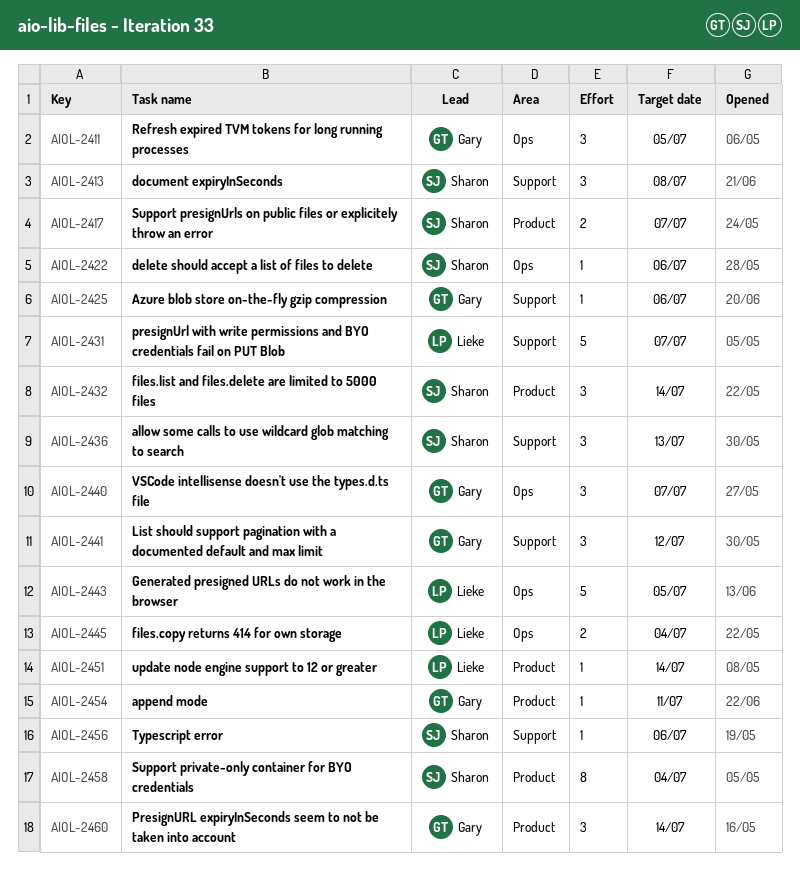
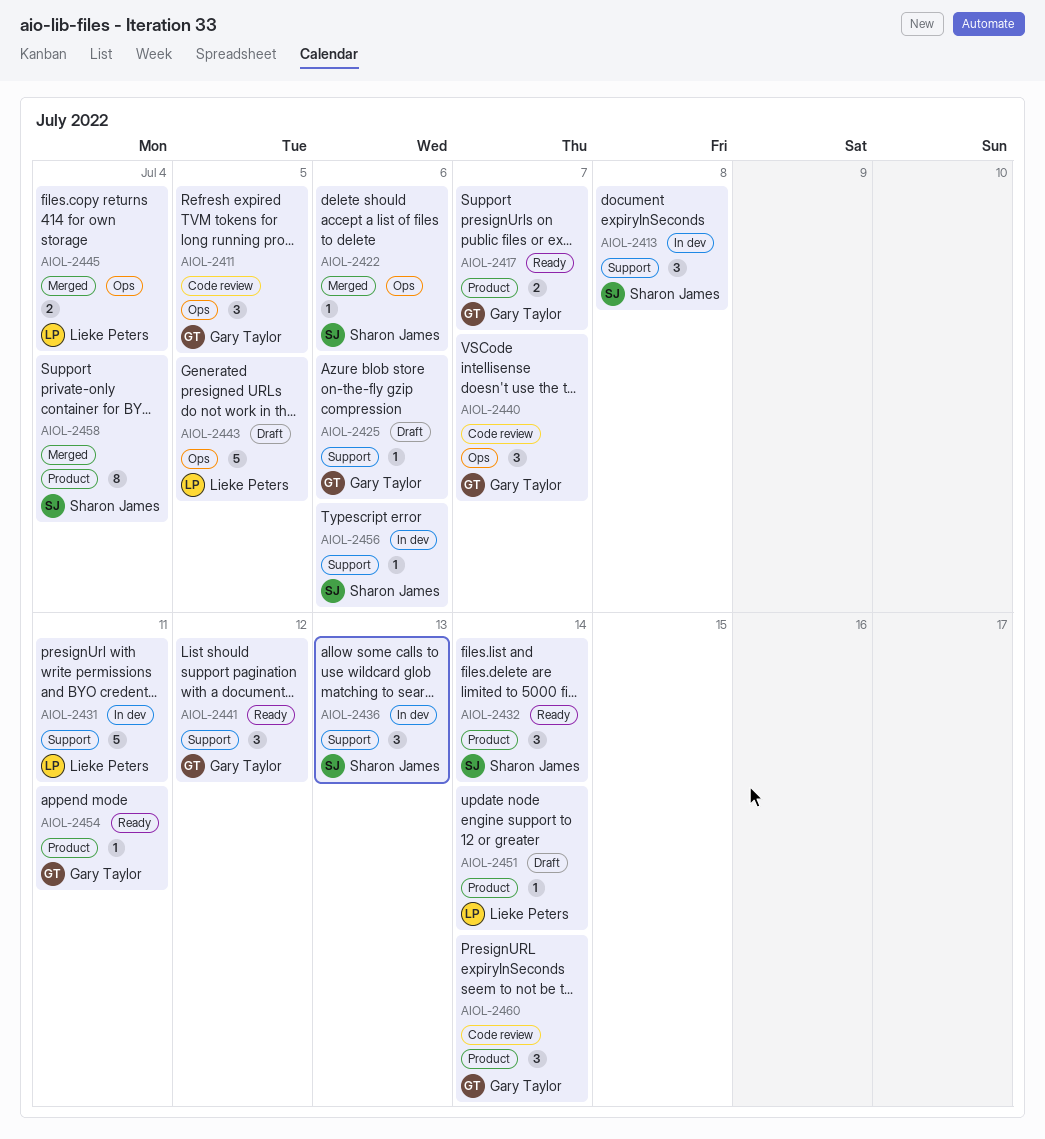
AIOL-2417, owner: Sharon James -> Gary Taylor
AIOL-2431, due: Jul 7 -> Jul 11

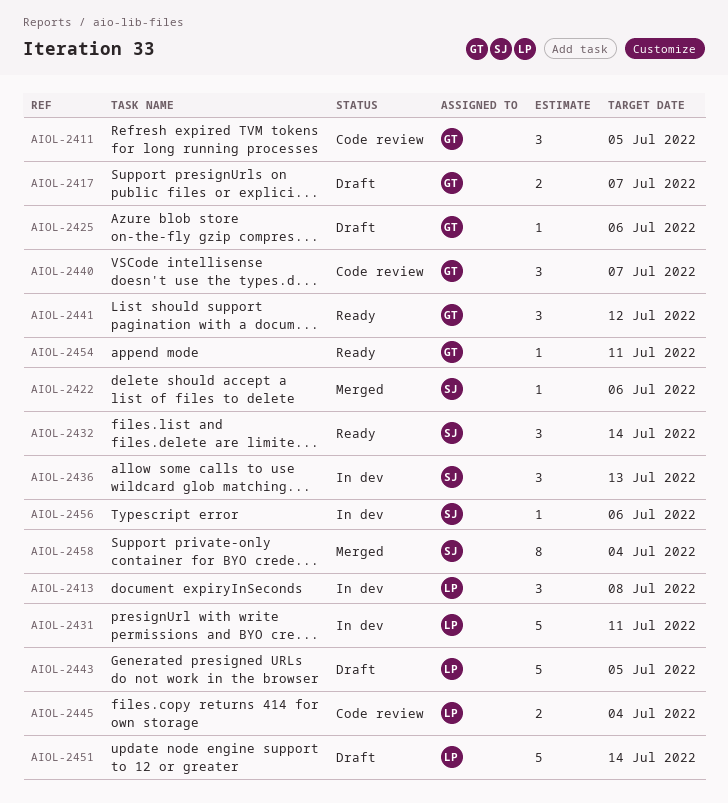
AIOL-2413, owner: Sharon James -> Lieke Peters
AIOL-2417, status: Ready -> Draft
AIOL-2445, status: Merged -> Code review
AIOL-2451, estimate: 1 -> 5
AIOL-2460: present -> none

